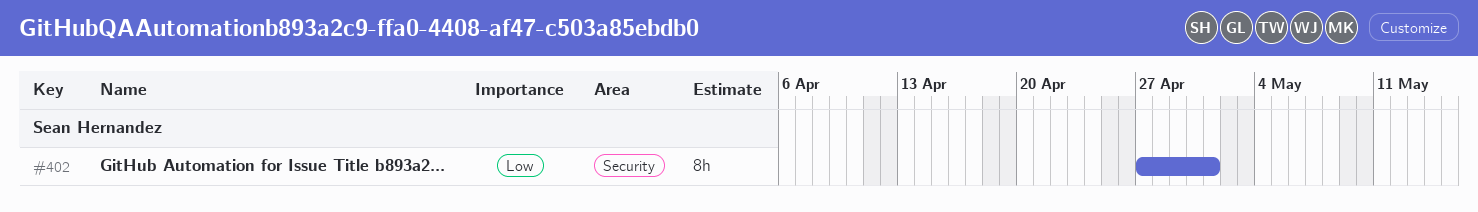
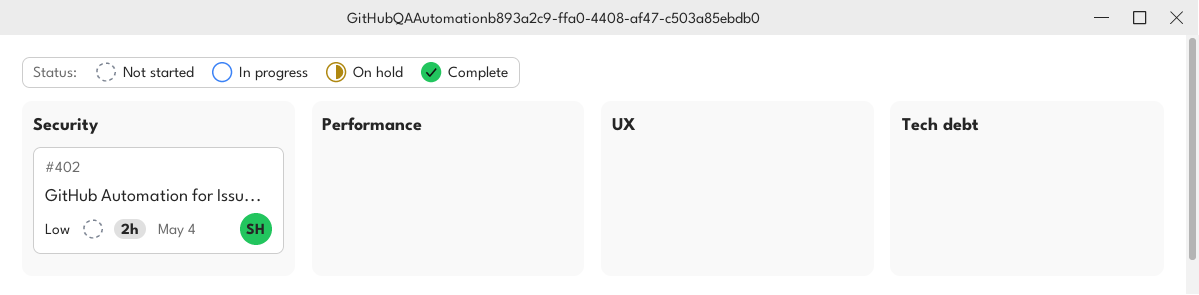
#402, estimate: 8h -> 2h
#402, due: May 1 -> May 4

